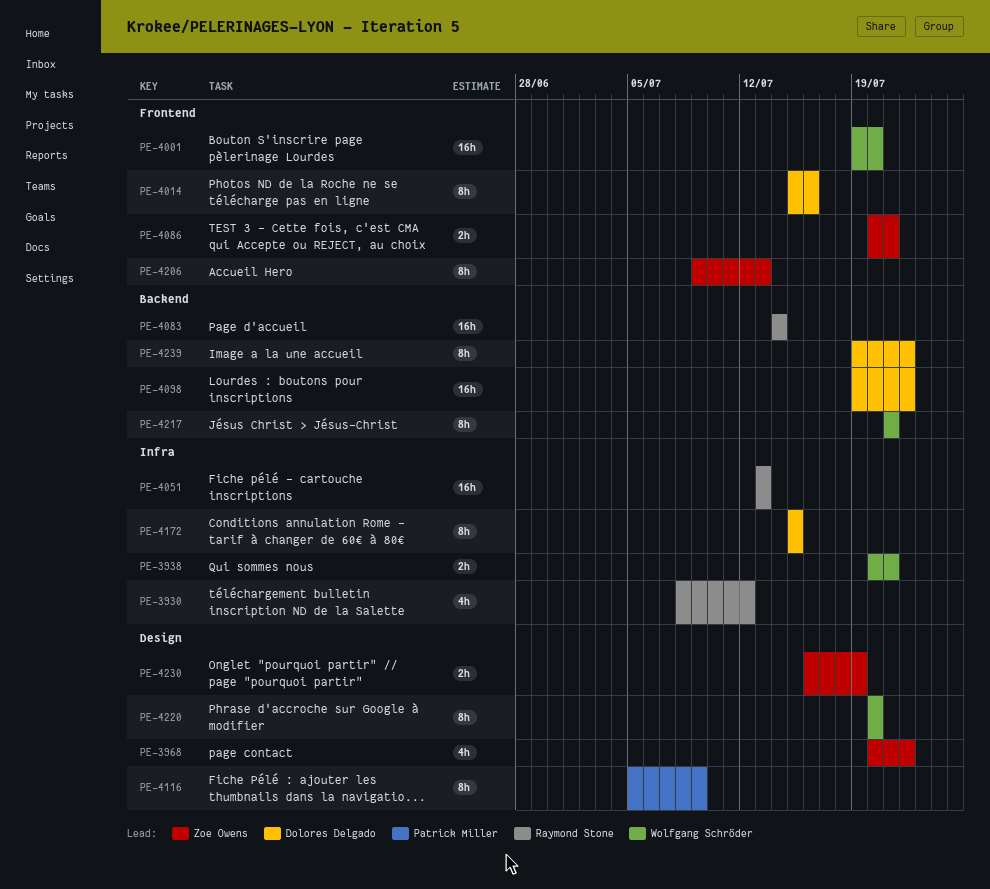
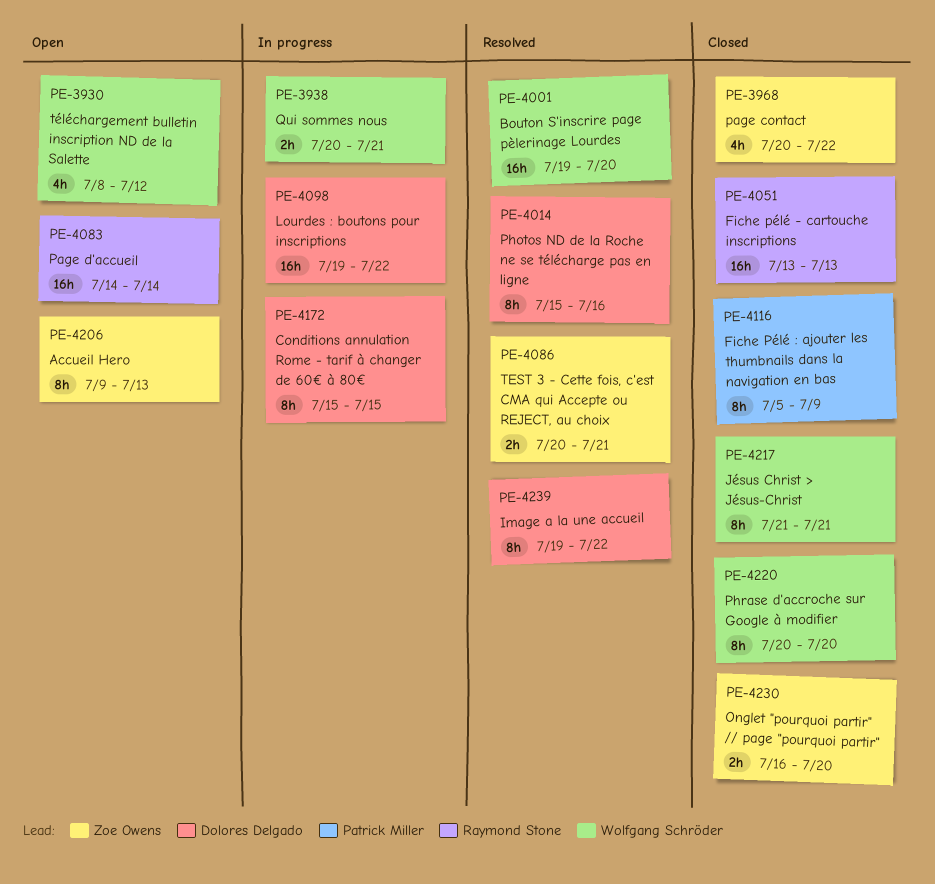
PE-3930, owner: Raymond Stone -> Wolfgang Schröder
PE-4230, due: Jul 19 -> Jul 20

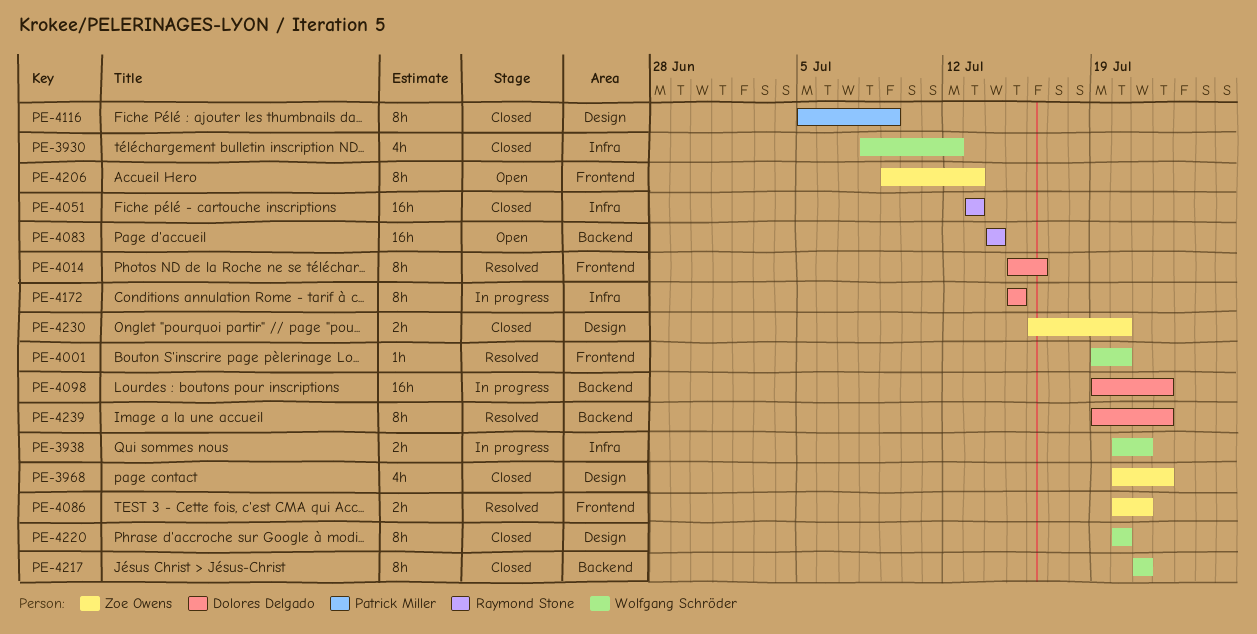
PE-3930, status: Open -> Closed
PE-4001, estimate: 16h -> 1h

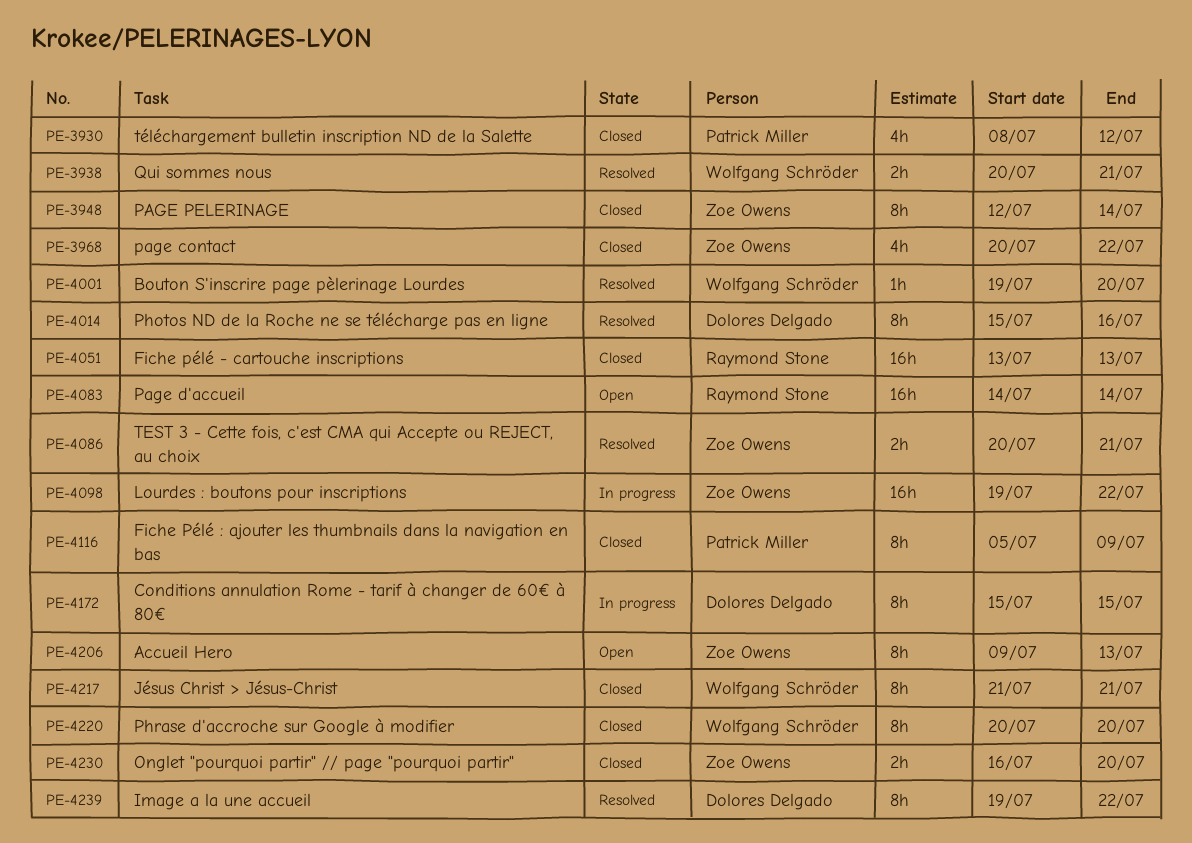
PE-3930, owner: Wolfgang Schröder -> Patrick Miller
PE-3938, status: In progress -> Resolved
PE-3948: none -> present
PE-4098, owner: Dolores Delgado -> Zoe Owens

